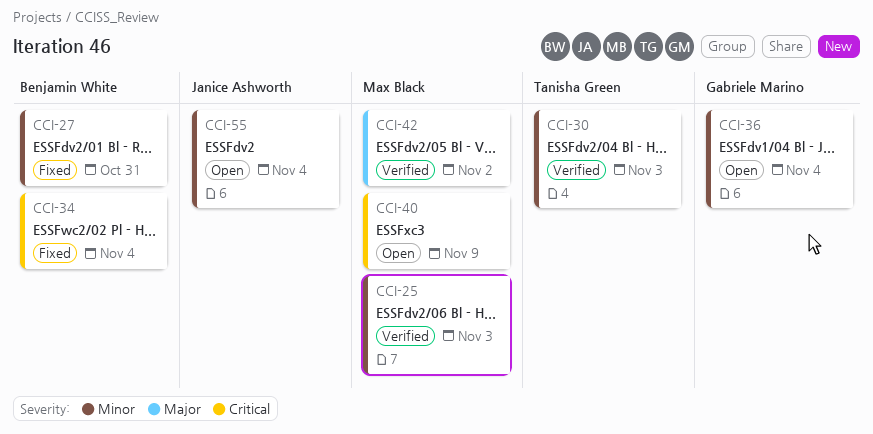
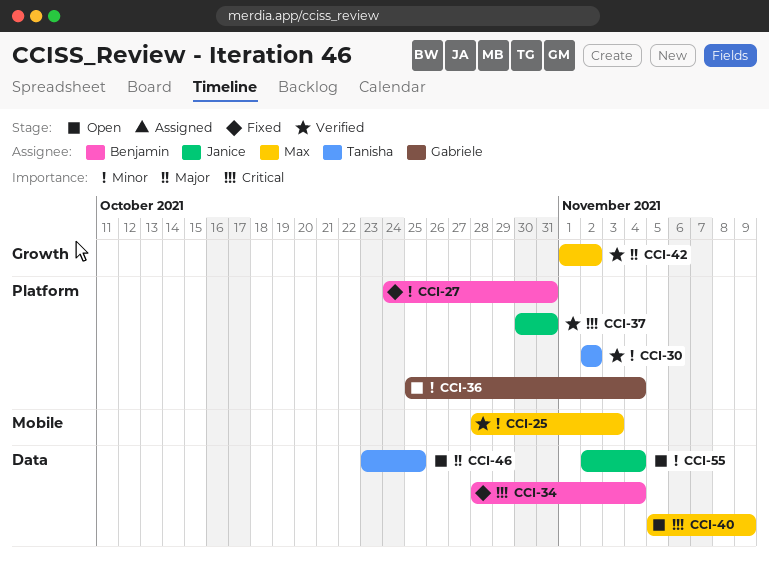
CCI-30, due: Nov 3 -> Nov 2
CCI-37: none -> present
CCI-46: none -> present

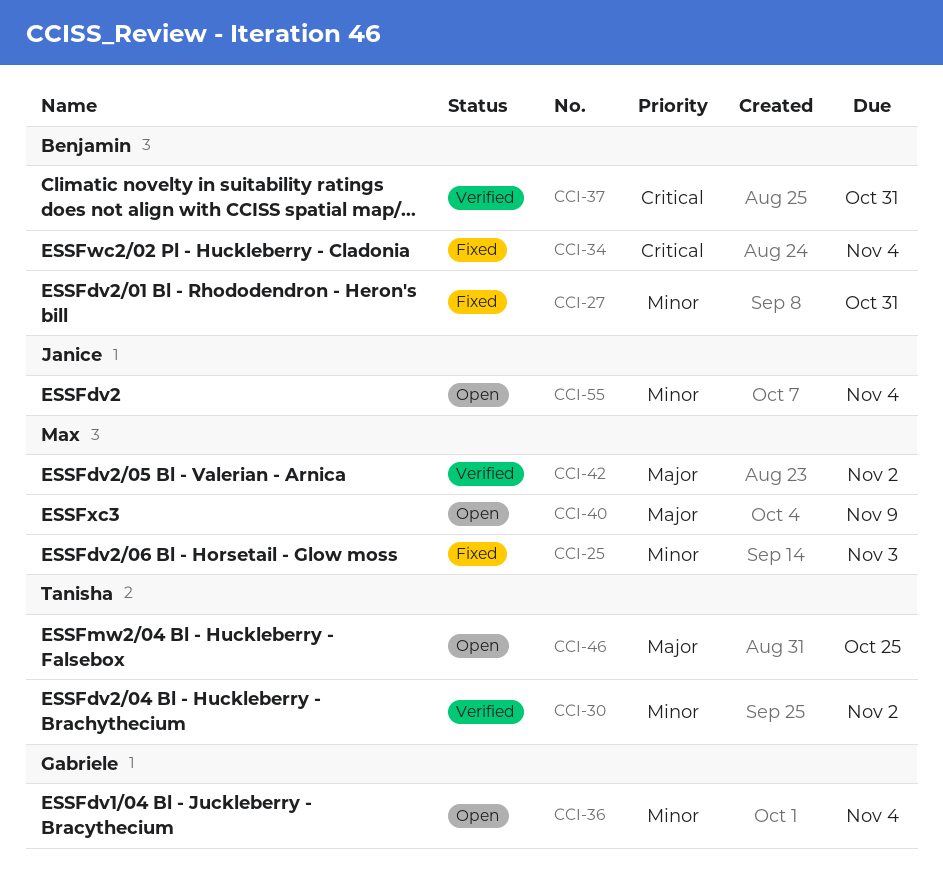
CCI-25, status: Verified -> Fixed
CCI-37, owner: Janice -> Benjamin
CCI-40, priority: Critical -> Major

